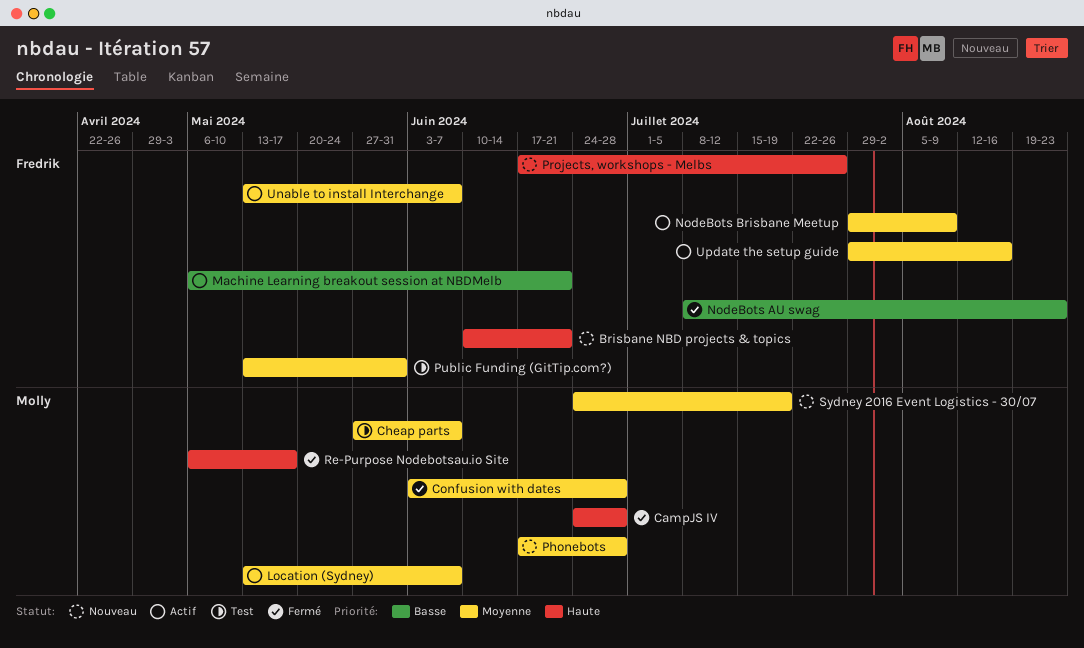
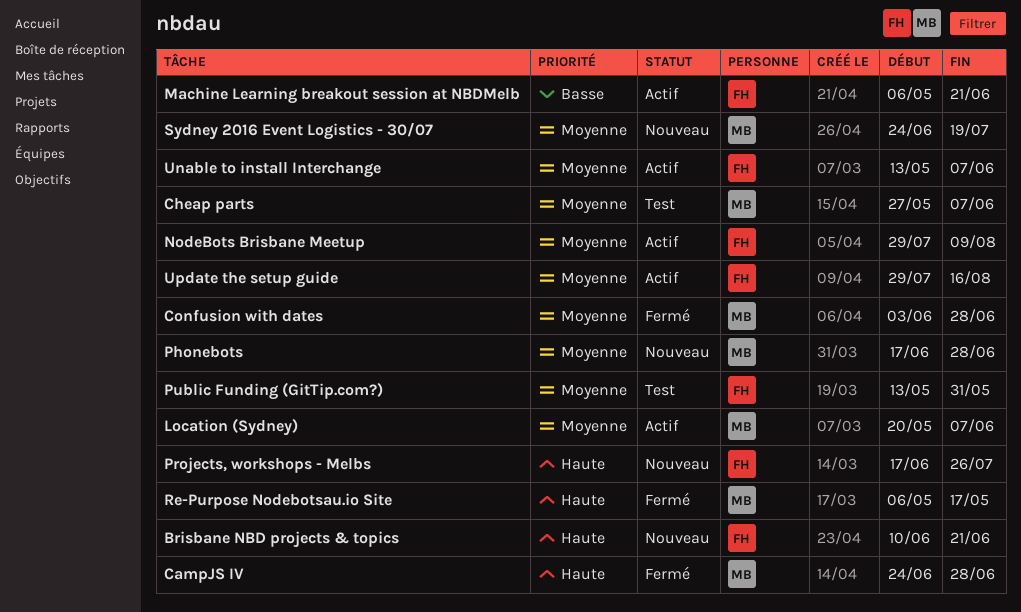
Location (Sydney), start: May 13 -> May 20
NodeBots AU swag: present -> none

